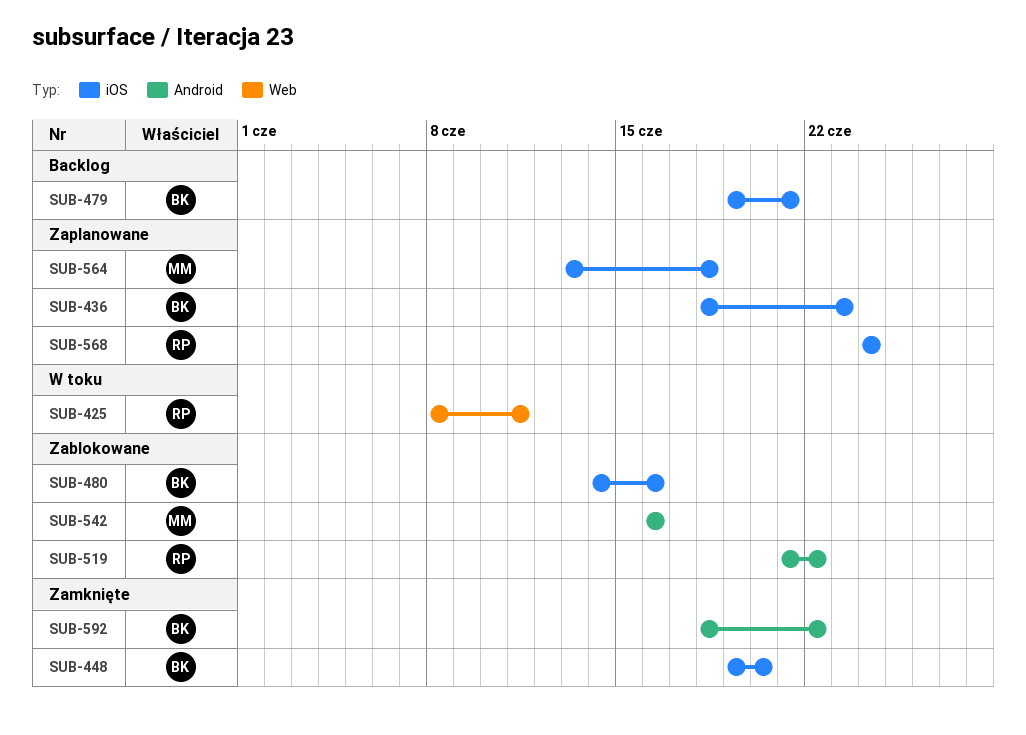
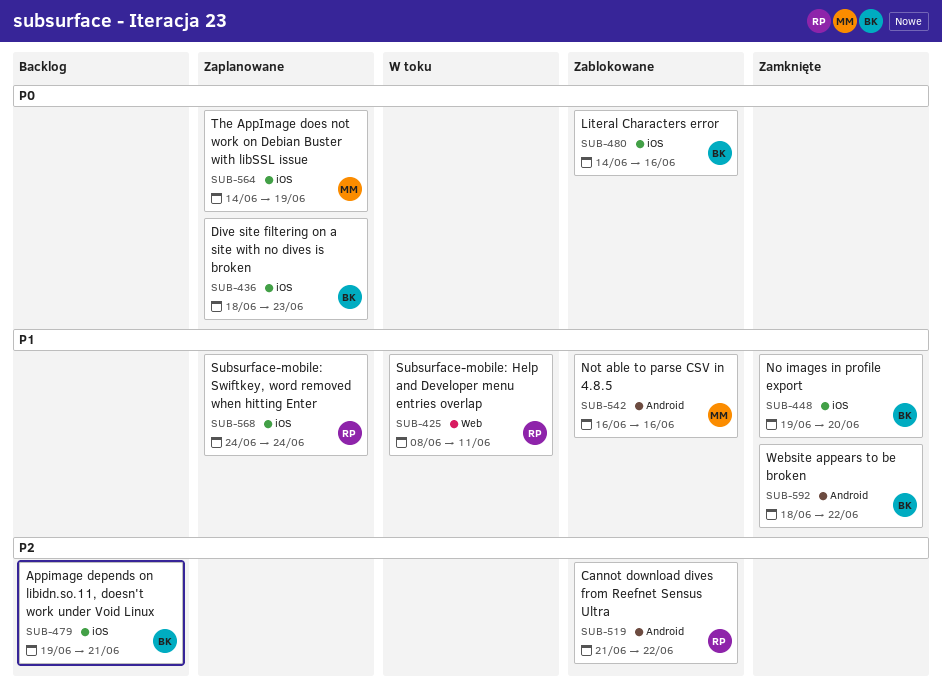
SUB-564, start: Jun 13 -> Jun 14
SUB-564, due: Jun 18 -> Jun 19

